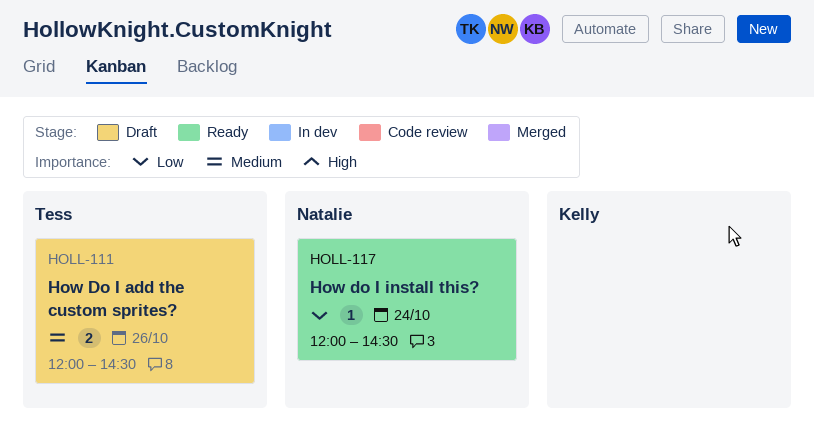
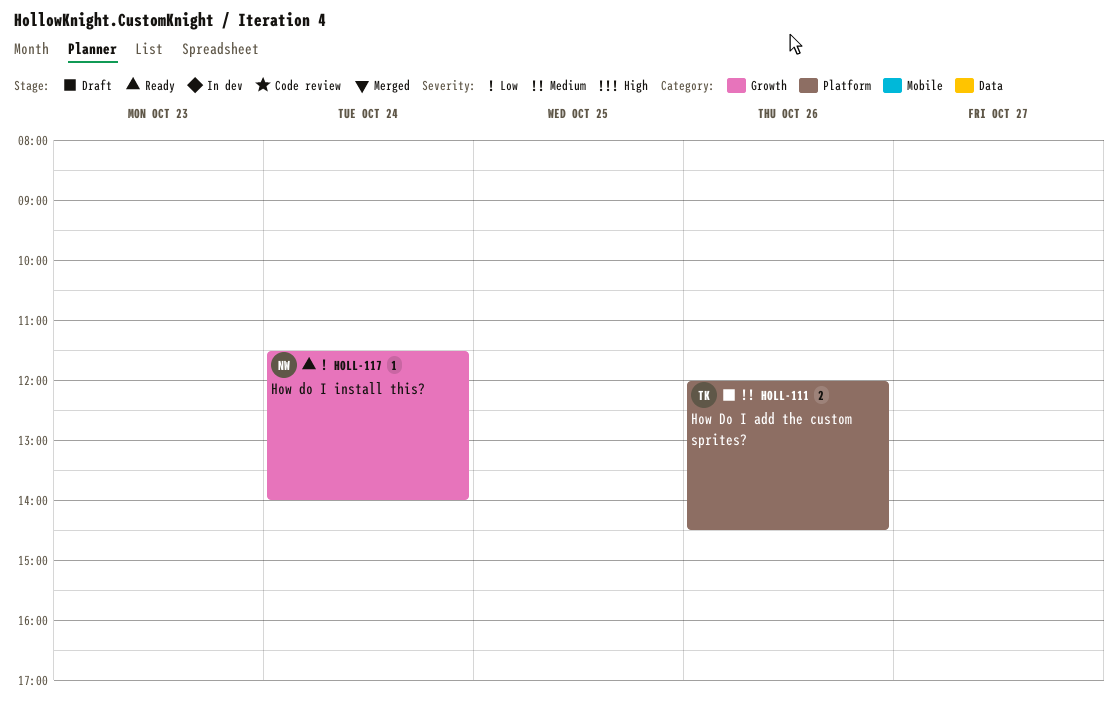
HOLL-117, begins: 12:00 -> 11:30
HOLL-117, ends: 14:30 -> 14:00

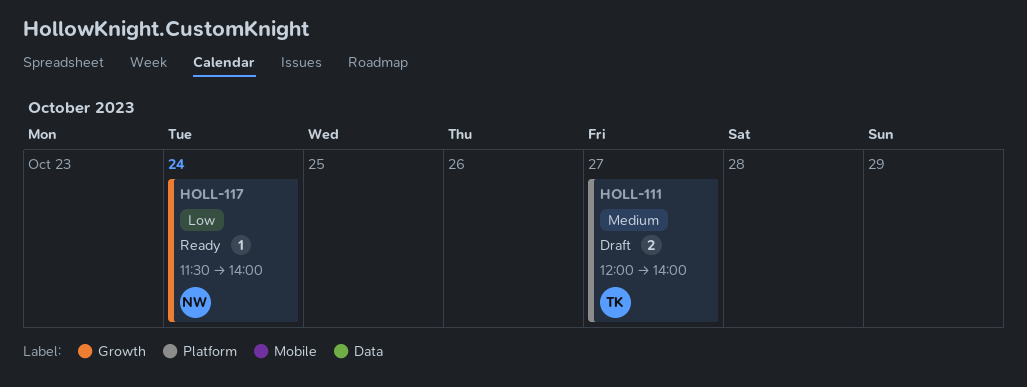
HOLL-111, day: Oct 26 -> Oct 27
HOLL-111, ends: 14:30 -> 14:00

